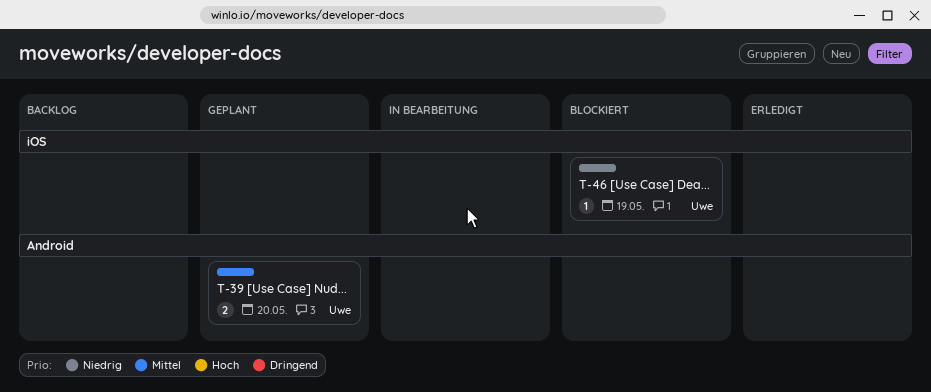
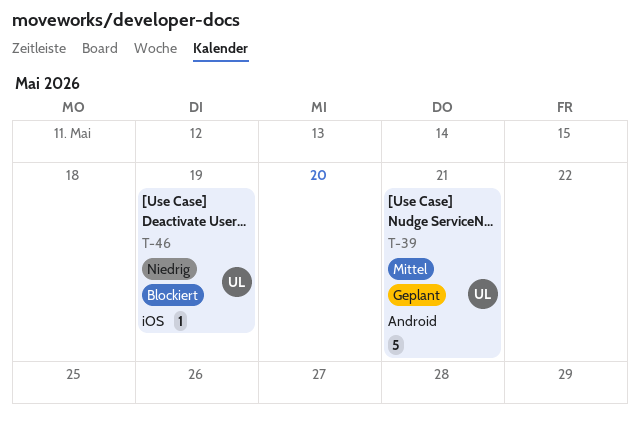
T-39, estimate: 2 -> 5
T-39, due: May 20 -> May 21

